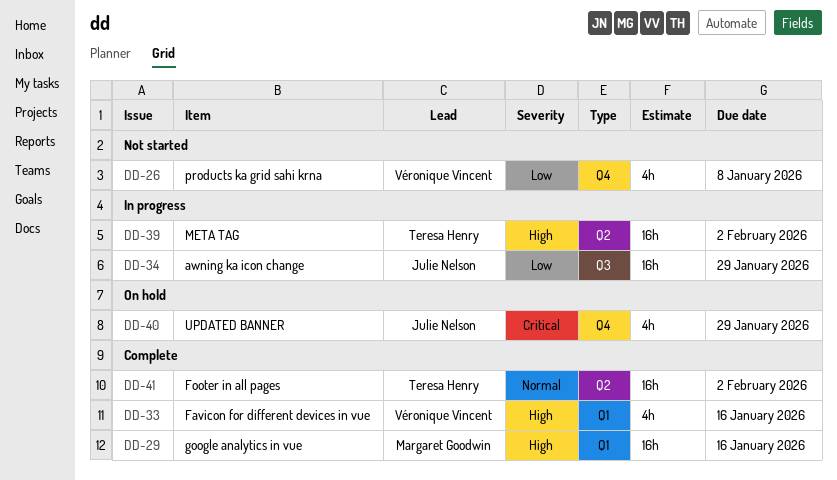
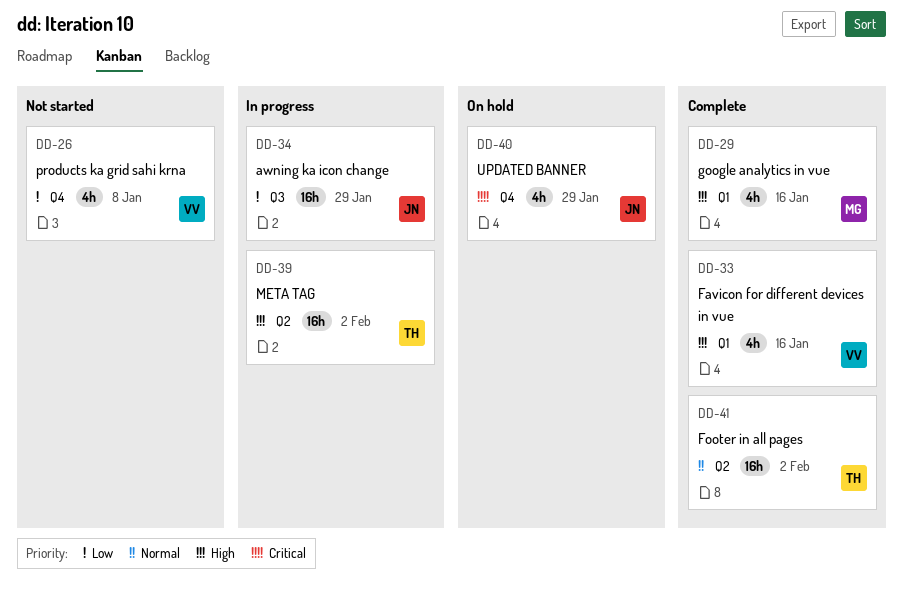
DD-29, estimate: 16h -> 4h

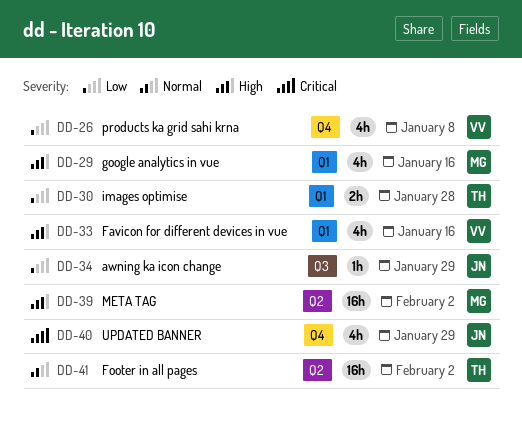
DD-30: none -> present
DD-34, estimate: 16h -> 1h
DD-39, owner: TH -> MG

